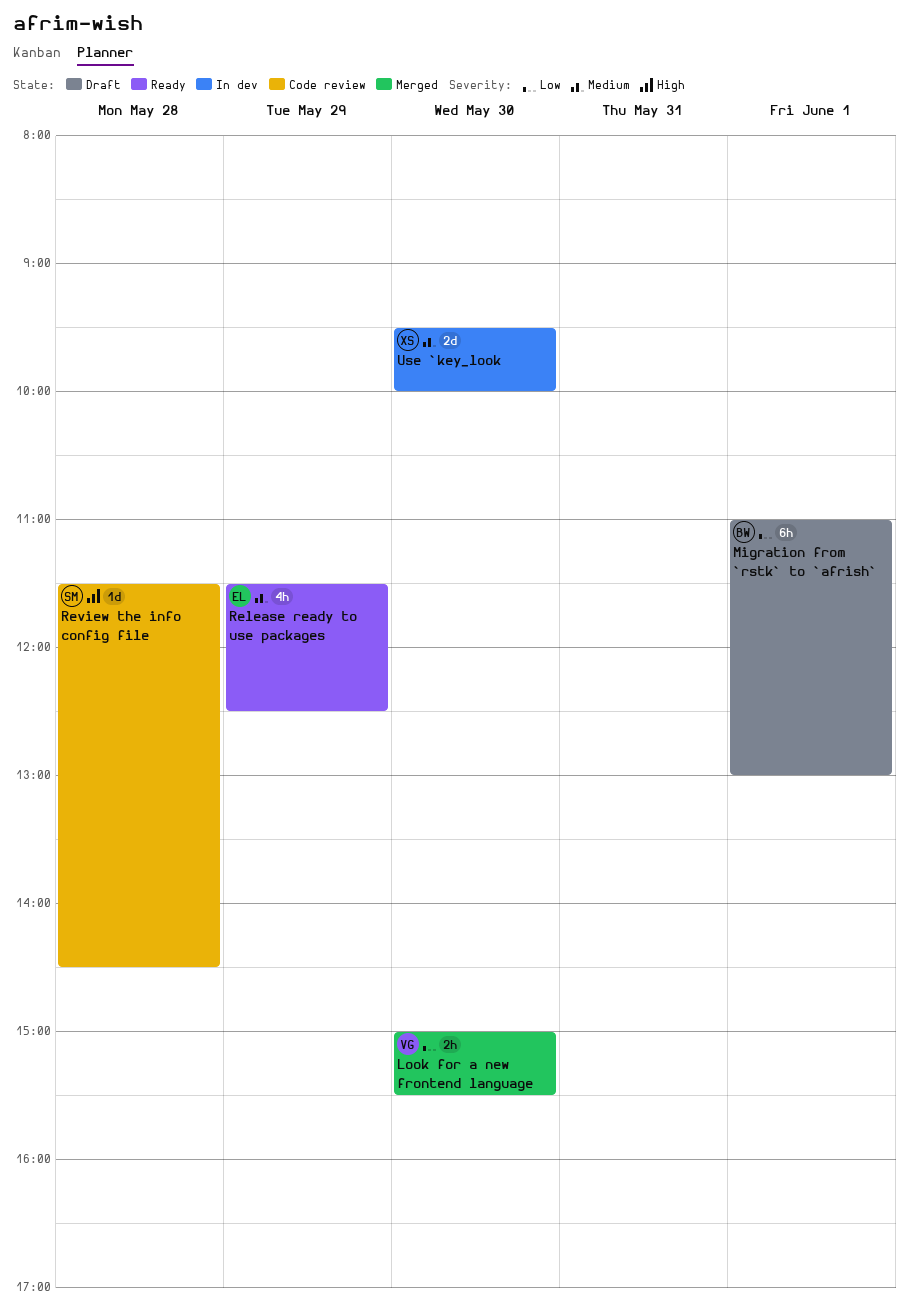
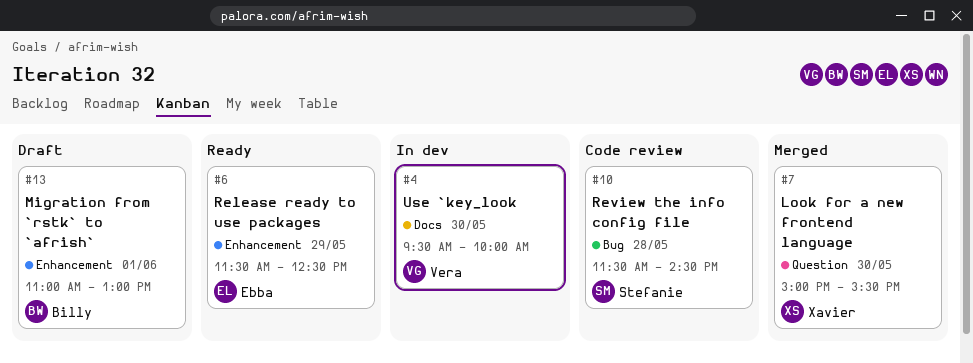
Look for a new frontend language, owner: Vera -> Xavier
Use `key_look, owner: Xavier -> Vera

